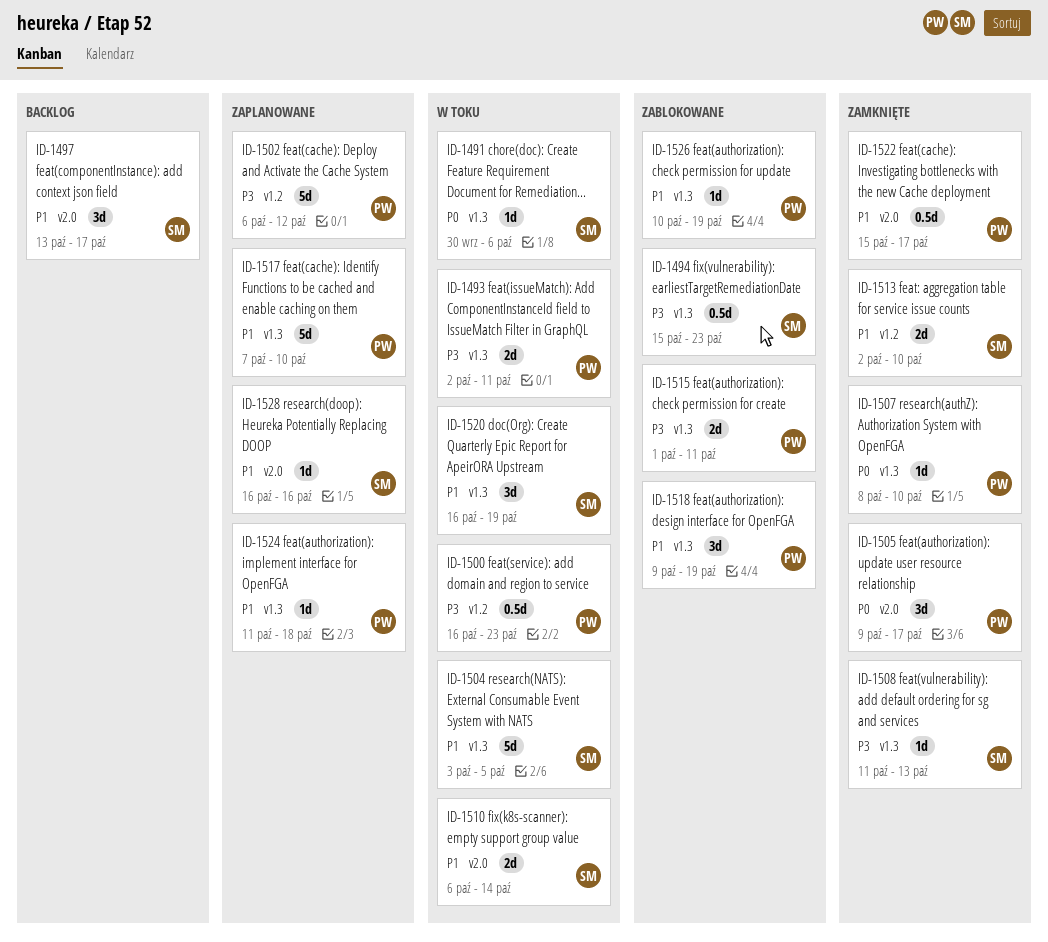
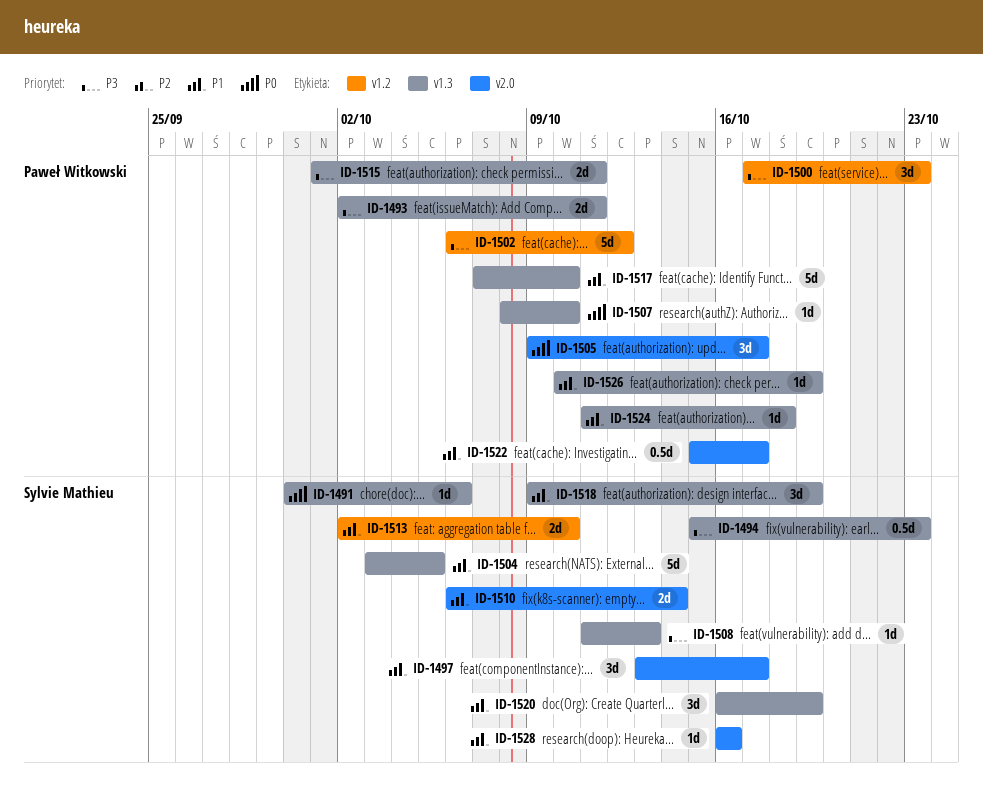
ID-1500, estimate: 0.5d -> 3d
ID-1500, start: Oct 16 -> Oct 17
ID-1518, owner: Paweł Witkowski -> Sylvie Mathieu

